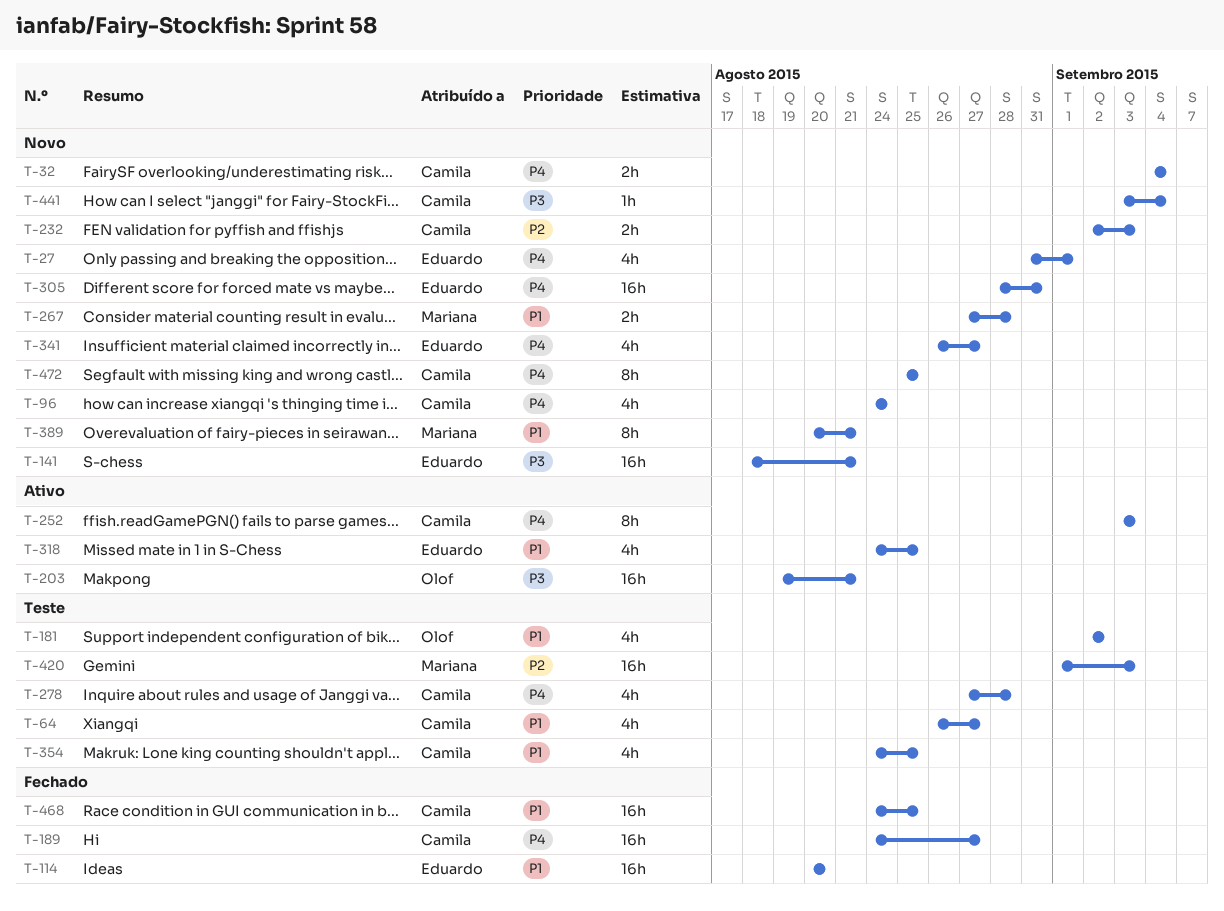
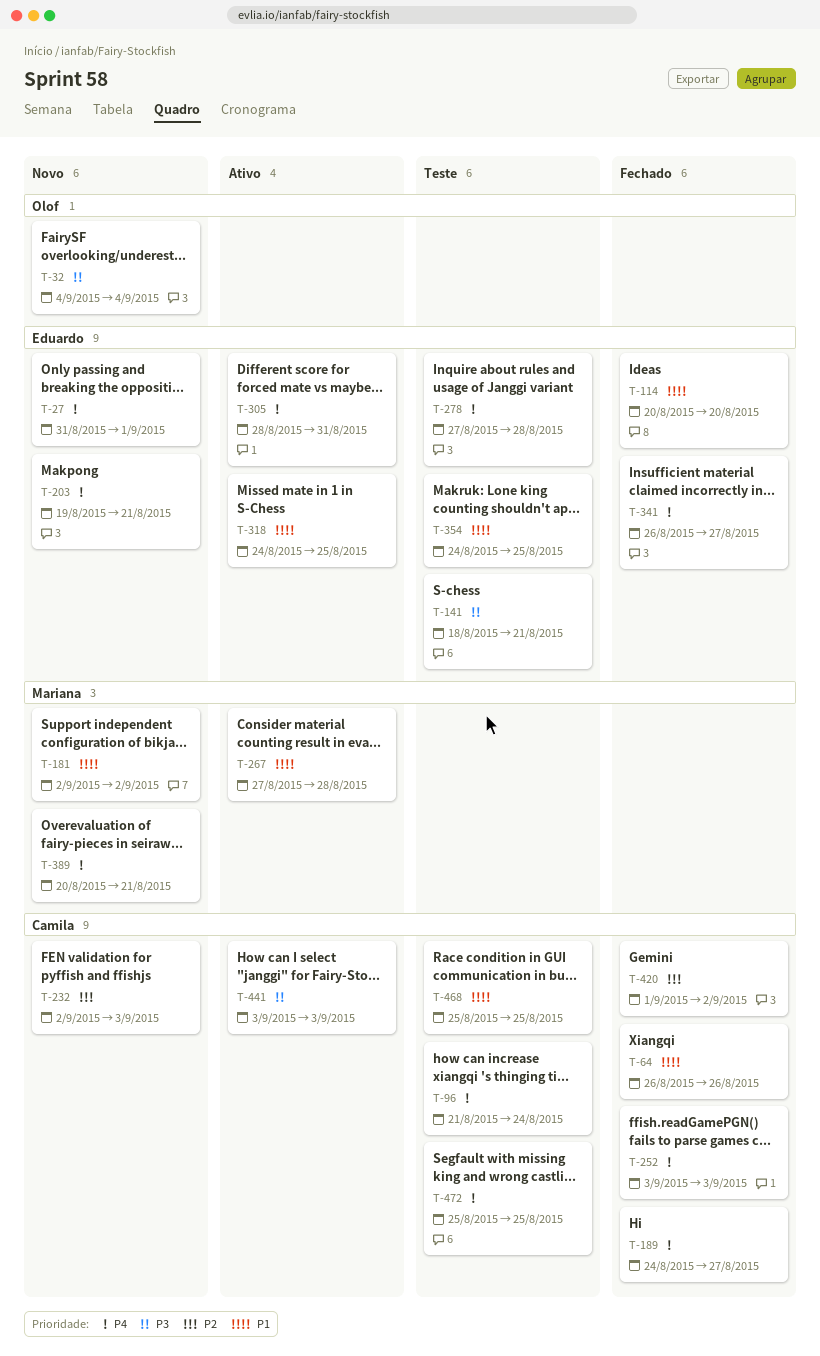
T-32, owner: Camila -> Olof
T-32, priority: P4 -> P3
T-64, status: Teste -> Fechado
T-64, due: Aug 27 -> Aug 26
T-96, status: Novo -> Teste
T-96, start: Aug 24 -> Aug 21
T-141, status: Novo -> Teste
T-181, status: Teste -> Novo
T-181, owner: Olof -> Mariana
T-203, status: Ativo -> Novo
T-203, owner: Olof -> Eduardo
T-203, priority: P3 -> P4
T-252, status: Ativo -> Fechado
T-267, status: Novo -> Ativo
T-278, owner: Camila -> Eduardo
T-305, status: Novo -> Ativo
T-341, status: Novo -> Fechado
T-354, owner: Camila -> Eduardo
T-389, priority: P1 -> P4
T-420, status: Teste -> Fechado
T-420, owner: Mariana -> Camila
T-420, due: Sep 3 -> Sep 2
T-441, status: Novo -> Ativo
T-441, due: Sep 4 -> Sep 3
T-468, status: Fechado -> Teste
T-468, start: Aug 24 -> Aug 25
T-472, status: Novo -> Teste

